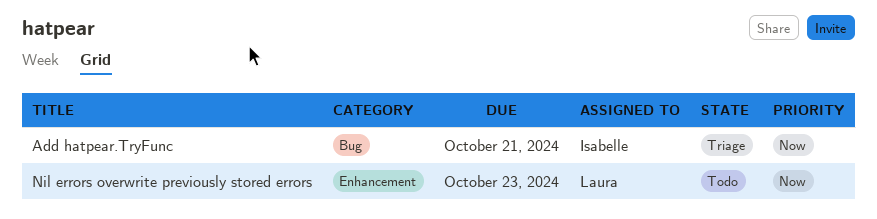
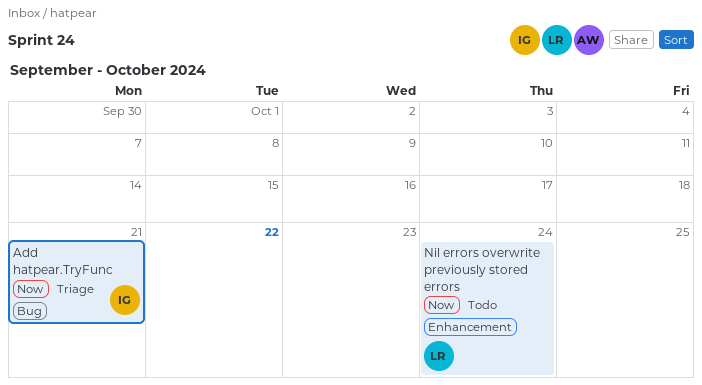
Nil errors overwrite previously stored errors, due: Oct 23 -> Oct 24

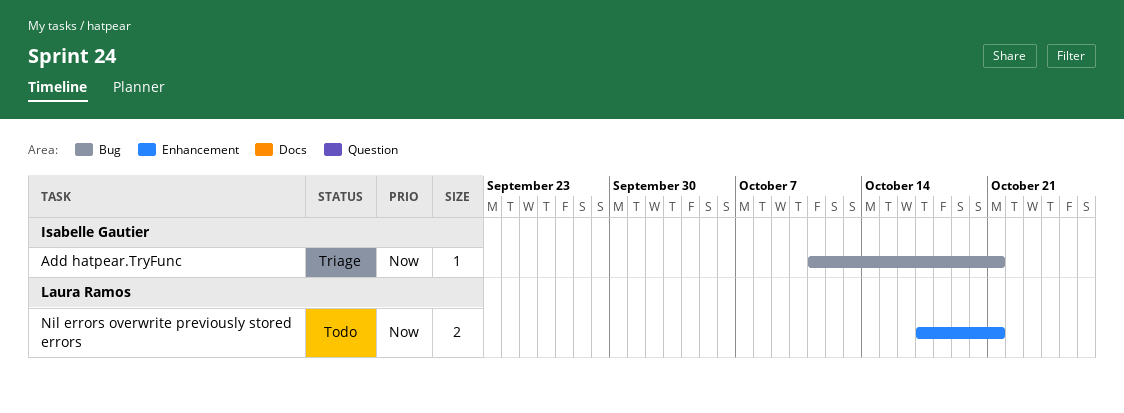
Nil errors overwrite previously stored errors, due: Oct 24 -> Oct 21

